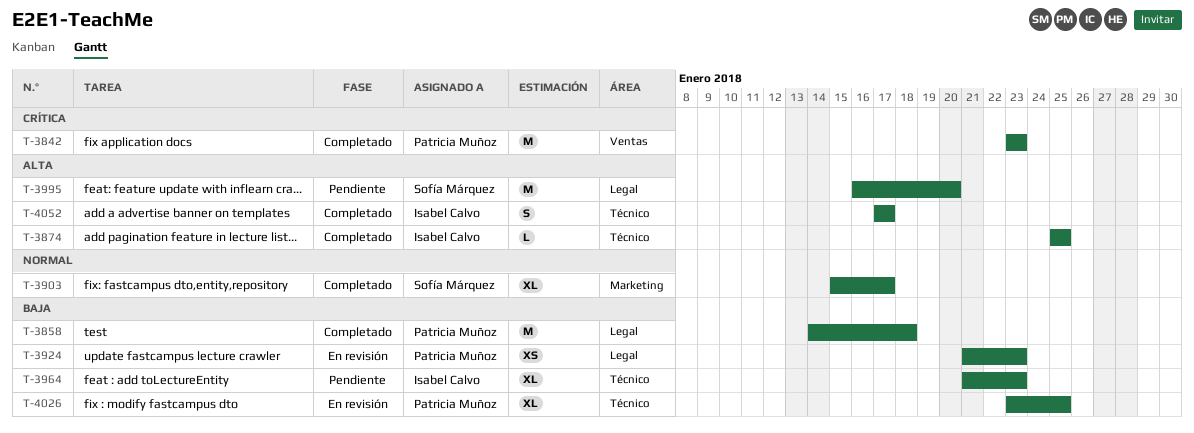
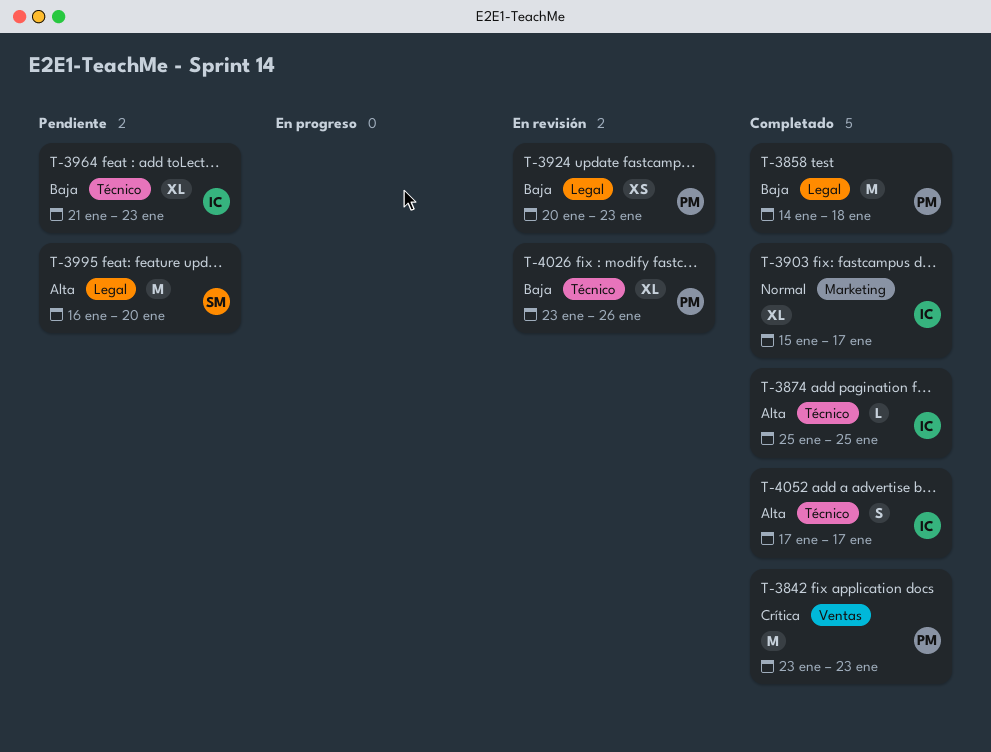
T-3903, owner: Sofía Márquez -> Isabel Calvo
T-3924, start: Jan 21 -> Jan 20
T-4026, due: Jan 25 -> Jan 26

